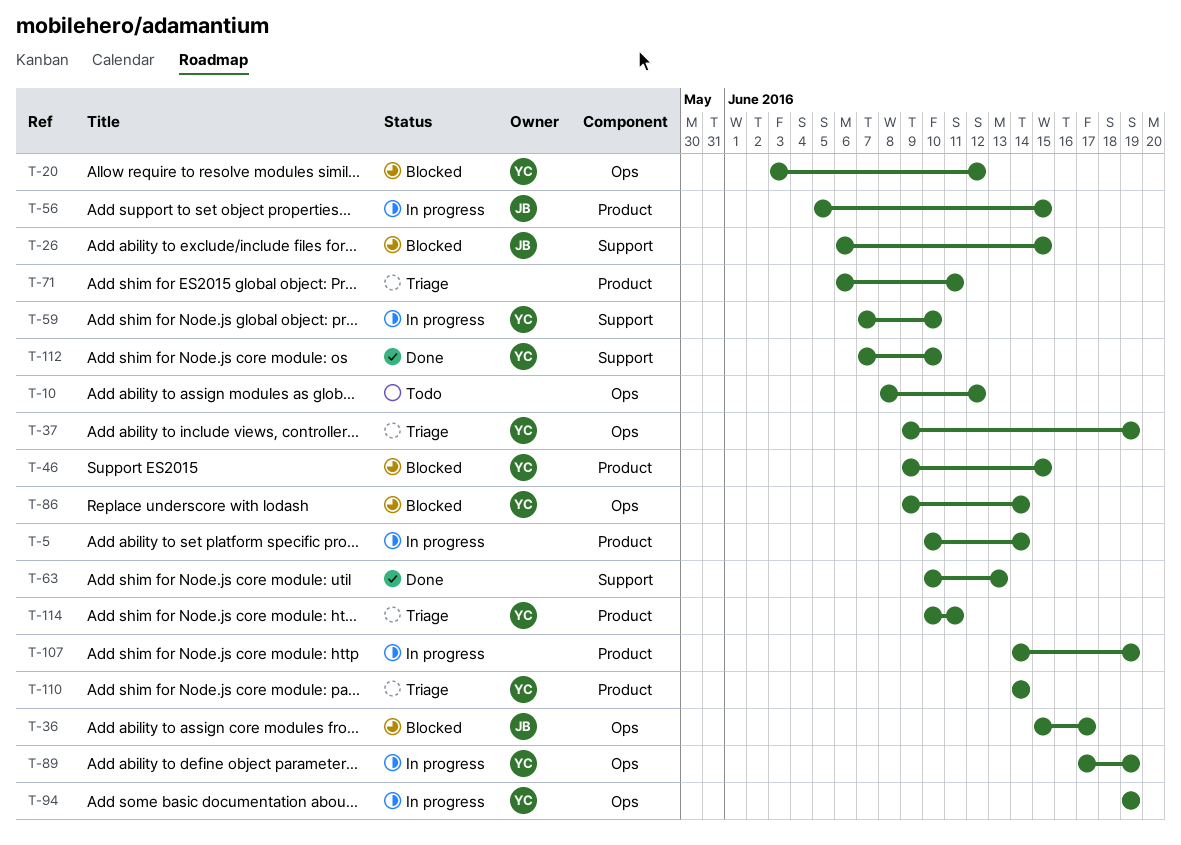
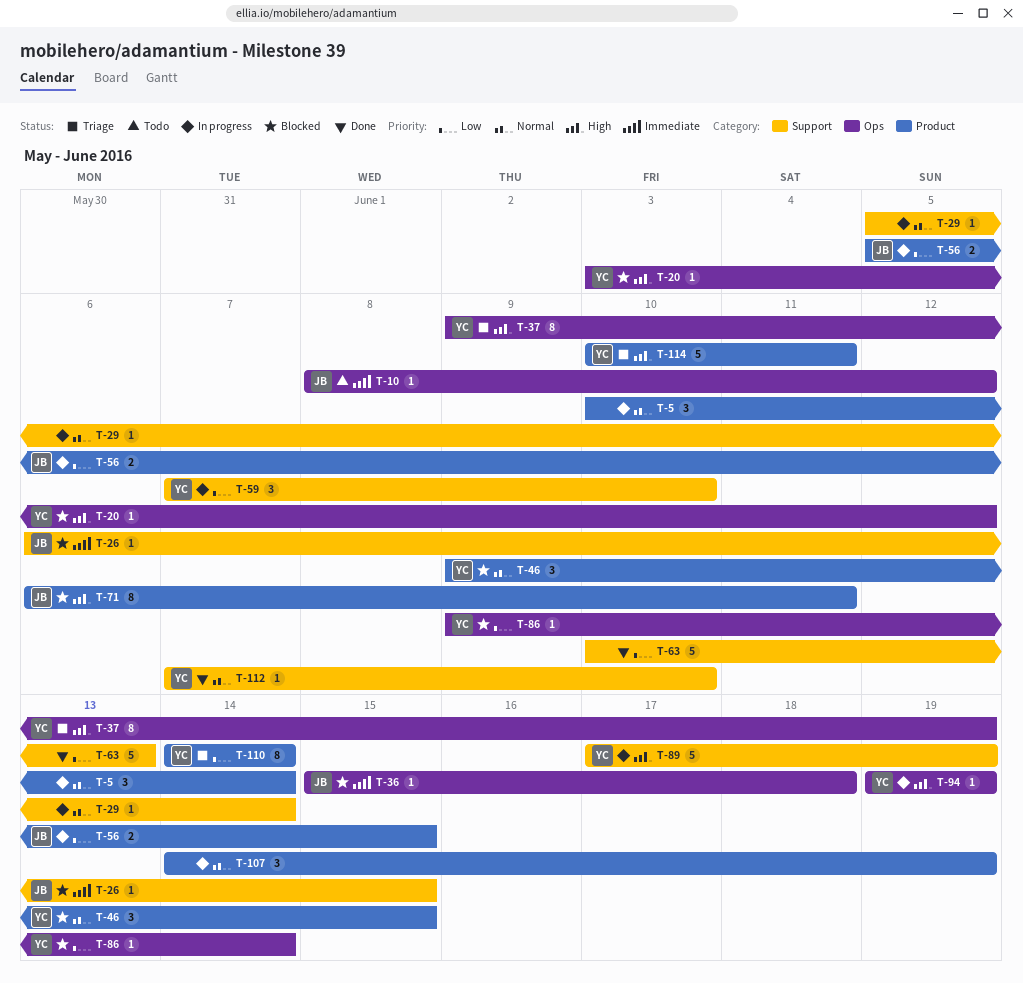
T-10, owner: none -> JB
T-29: none -> present
T-36, due: Jun 17 -> Jun 18
T-71, status: Triage -> Blocked
T-71, owner: none -> JB
T-89, label: Ops -> Support

